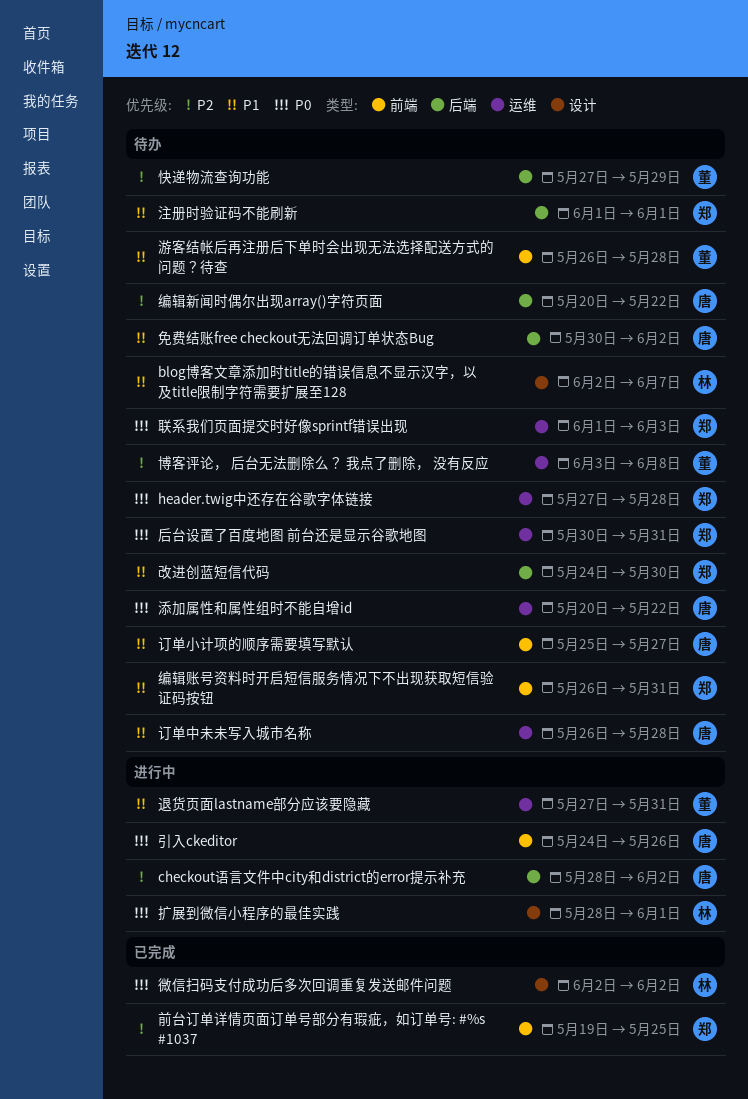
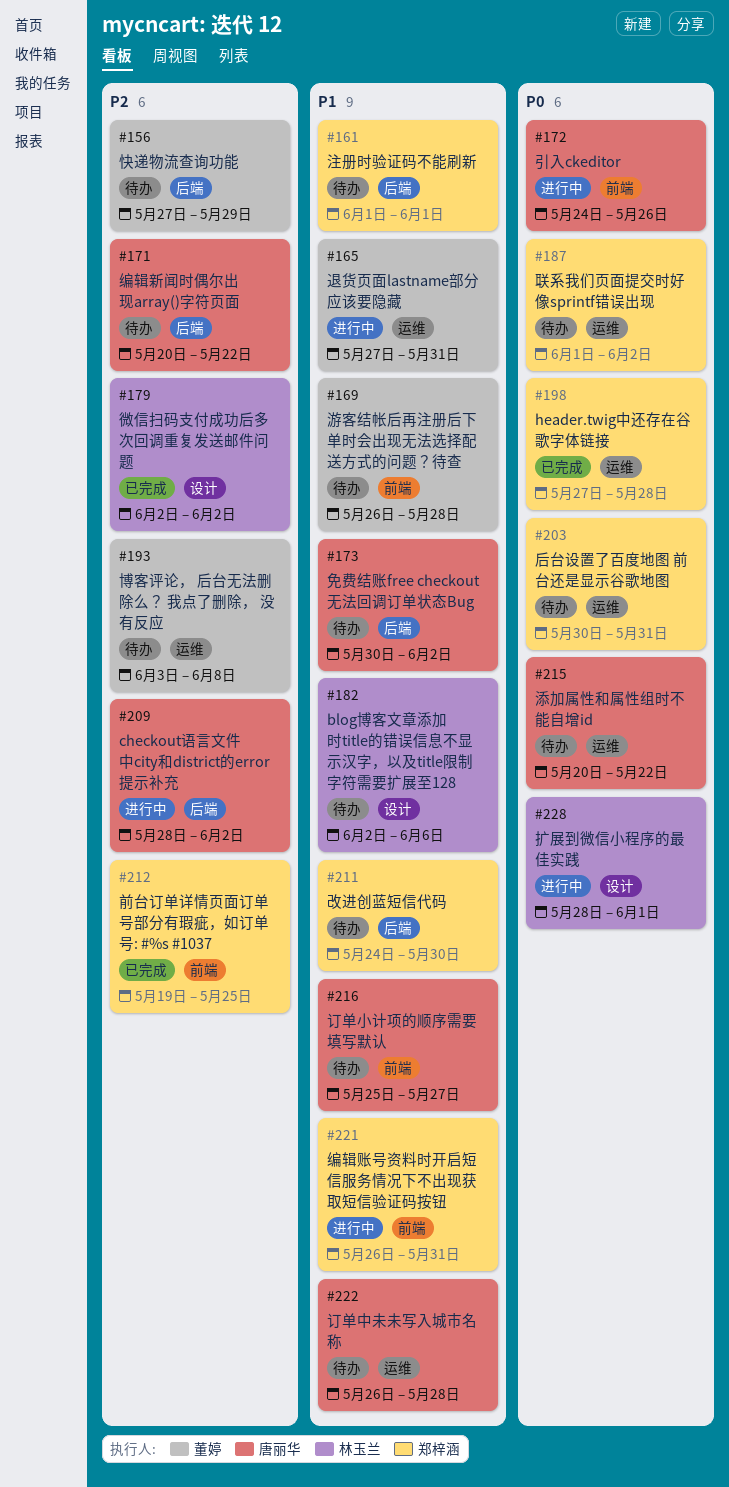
blog博客文章添加时title的错误信息不显示汉字，以及title限制字符需要扩展至128, due: Jun 7 -> Jun 6
header.twig中还存在谷歌字体链接, status: 待办 -> 已完成
微信扫码支付成功后多次回调重复发送邮件问题, priority: P0 -> P2
编辑账号资料时开启短信服务情况下不出现获取短信验证码按钮, status: 待办 -> 进行中
联系我们页面提交时好像sprintf错误出现, due: Jun 3 -> Jun 2

